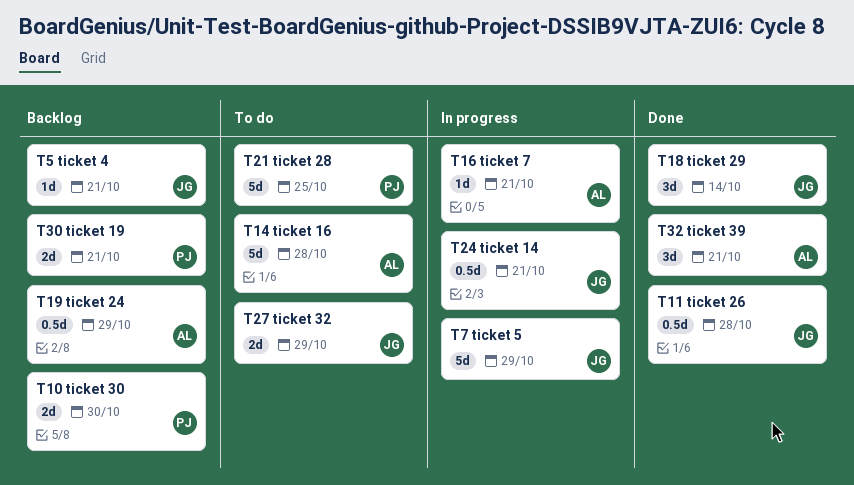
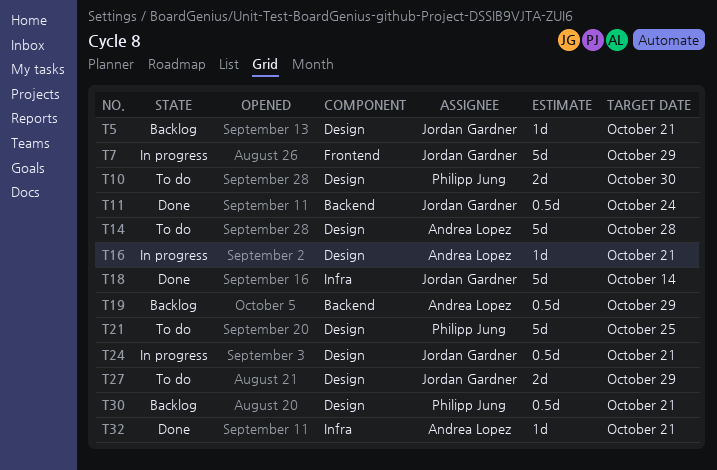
T10, status: Backlog -> To do
T11, due: Oct 28 -> Oct 24
T18, estimate: 3d -> 5d
T30, estimate: 2d -> 0.5d
T32, estimate: 3d -> 1d

